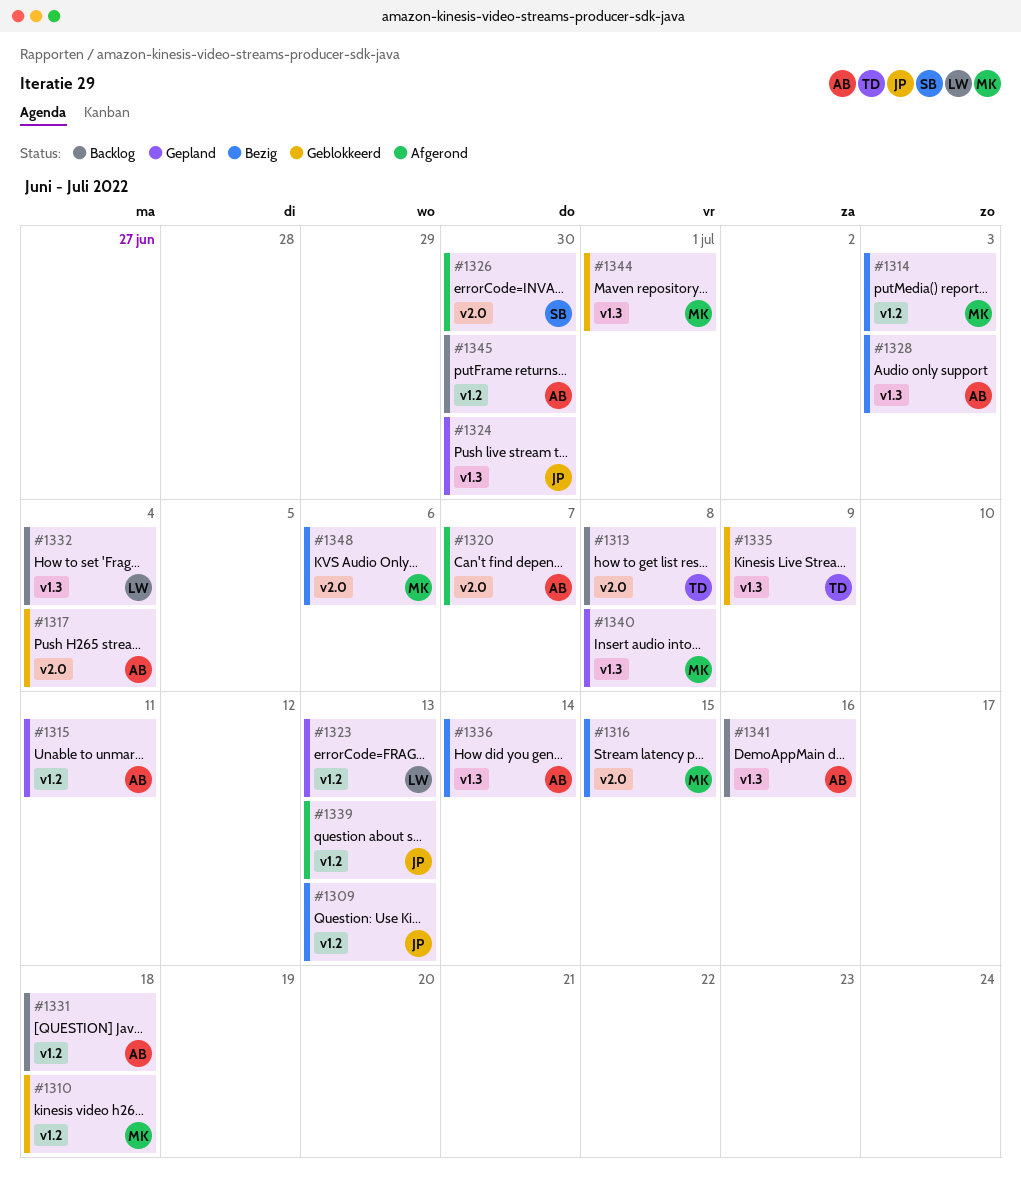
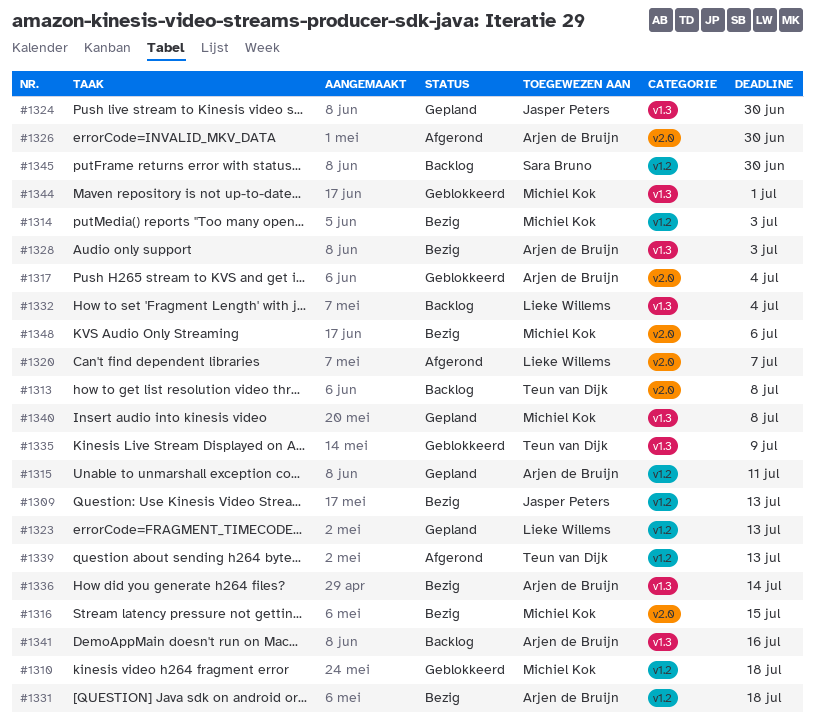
#1320, owner: Arjen de Bruijn -> Lieke Willems
#1326, owner: Sara Bruno -> Arjen de Bruijn
#1331, status: Backlog -> Bezig
#1339, owner: Jasper Peters -> Teun van Dijk
#1345, owner: Arjen de Bruijn -> Sara Bruno

